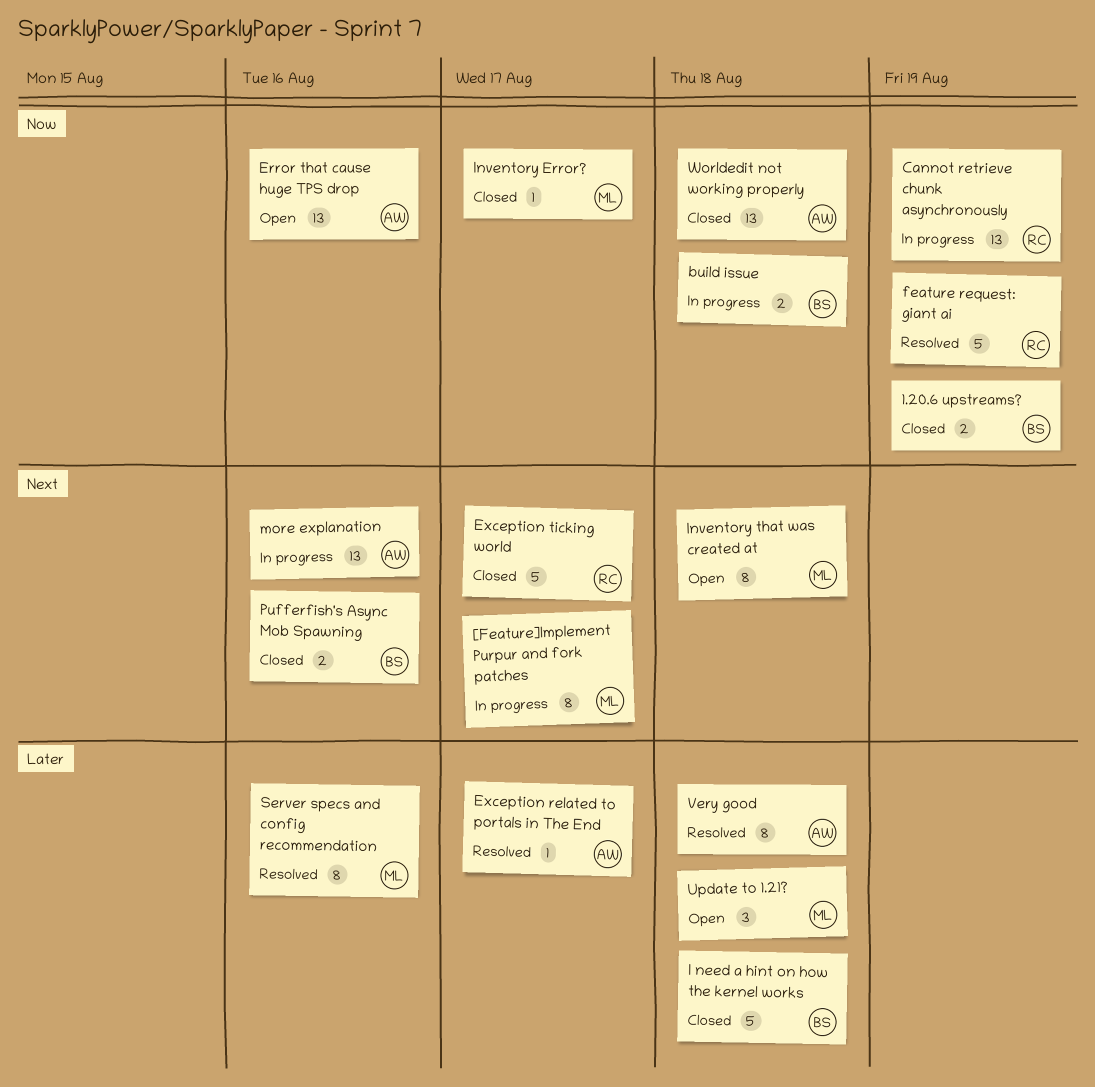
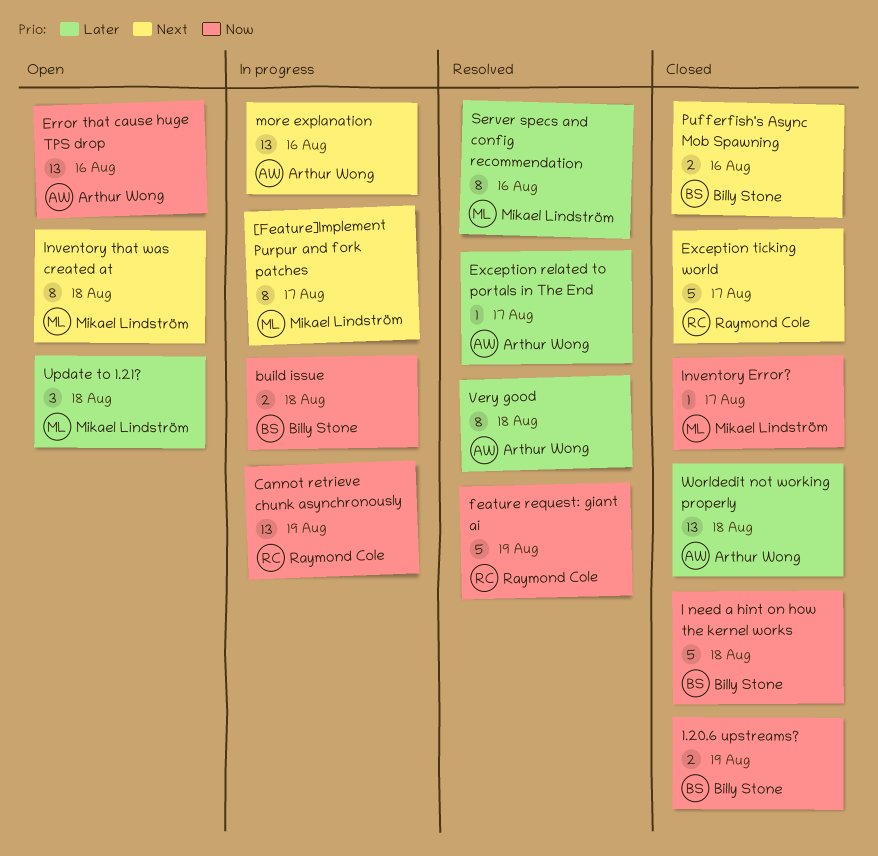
I need a hint on how the kernel works, priority: Later -> Now
Worldedit not working properly, priority: Now -> Later

